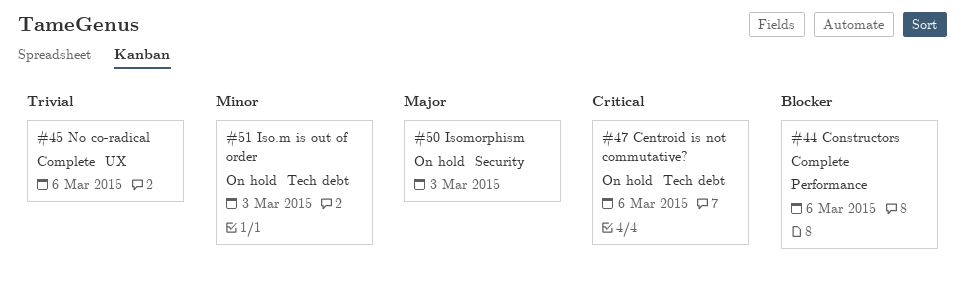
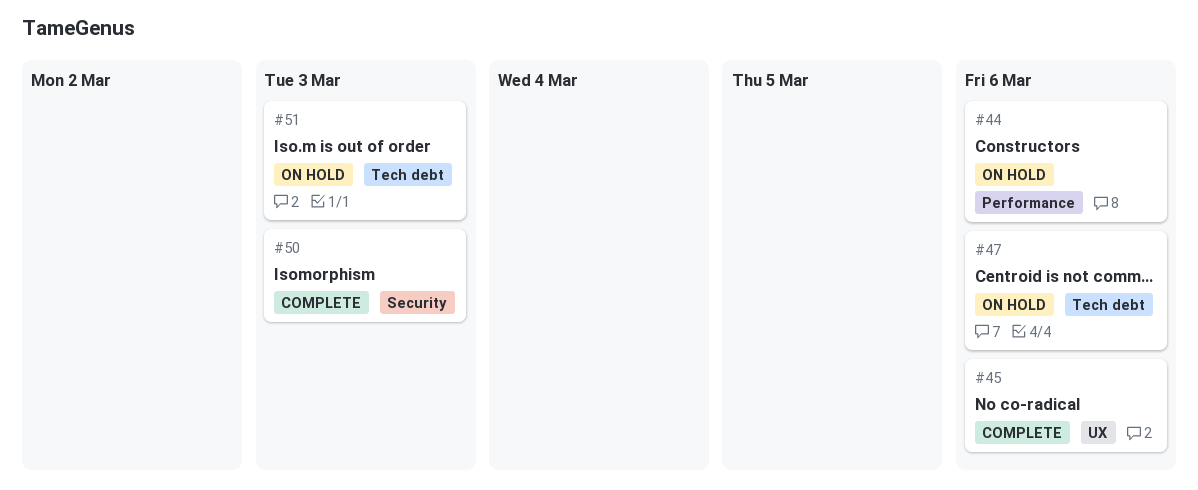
#44, status: Complete -> On hold
#50, status: On hold -> Complete

